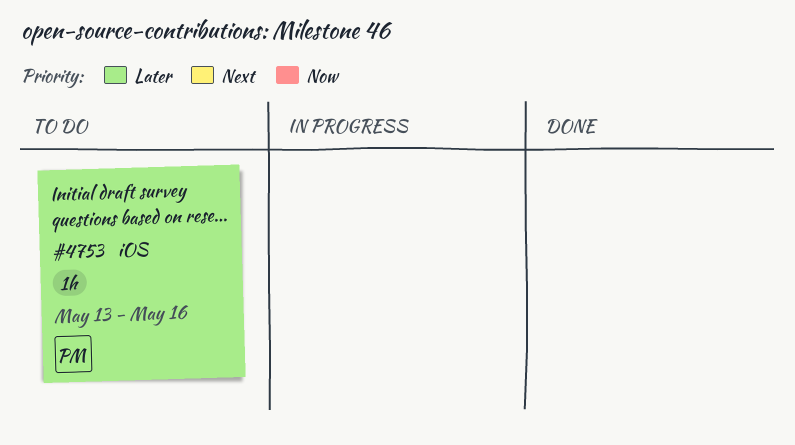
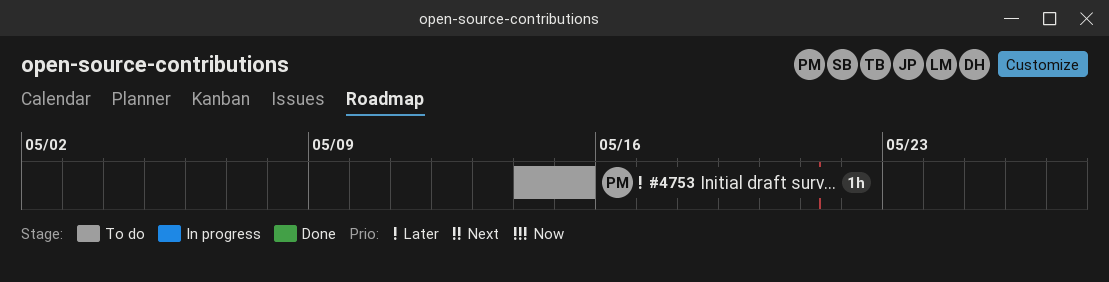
#4753, start: May 13 -> May 14
#4753, due: May 16 -> May 15

